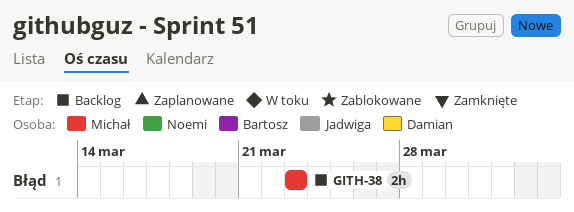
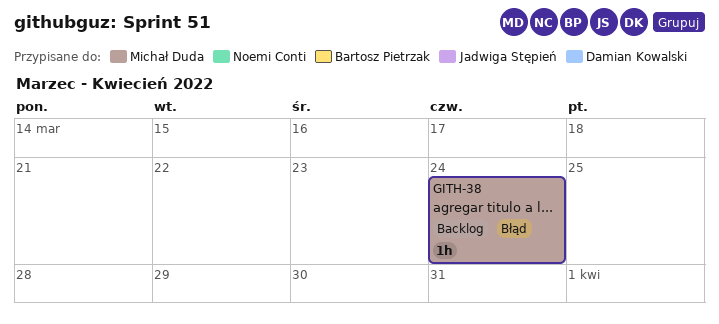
GITH-38, estimate: 2h -> 1h
GITH-38, due: Mar 23 -> Mar 24

